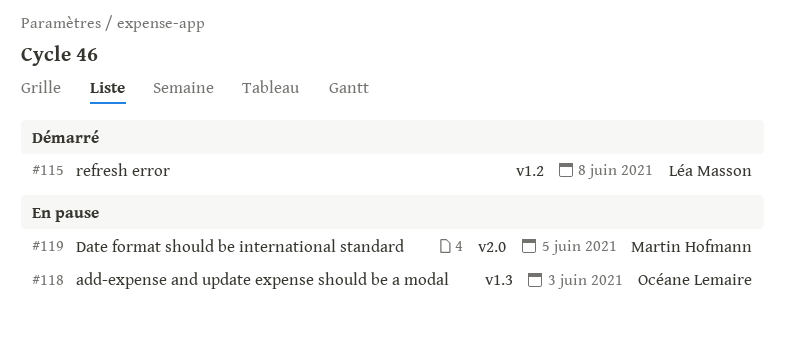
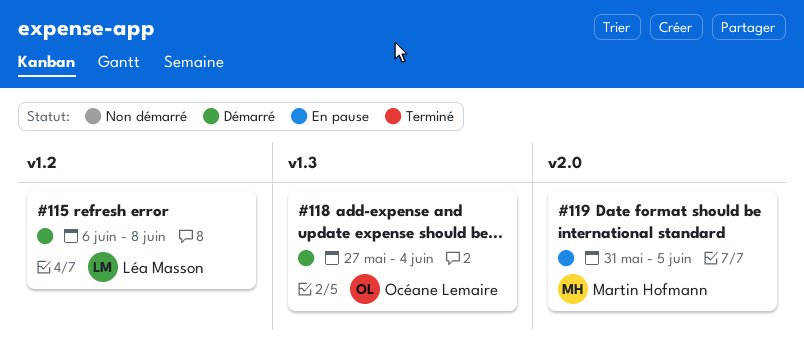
#118, status: En pause -> Démarré
#118, due: Jun 3 -> Jun 4

